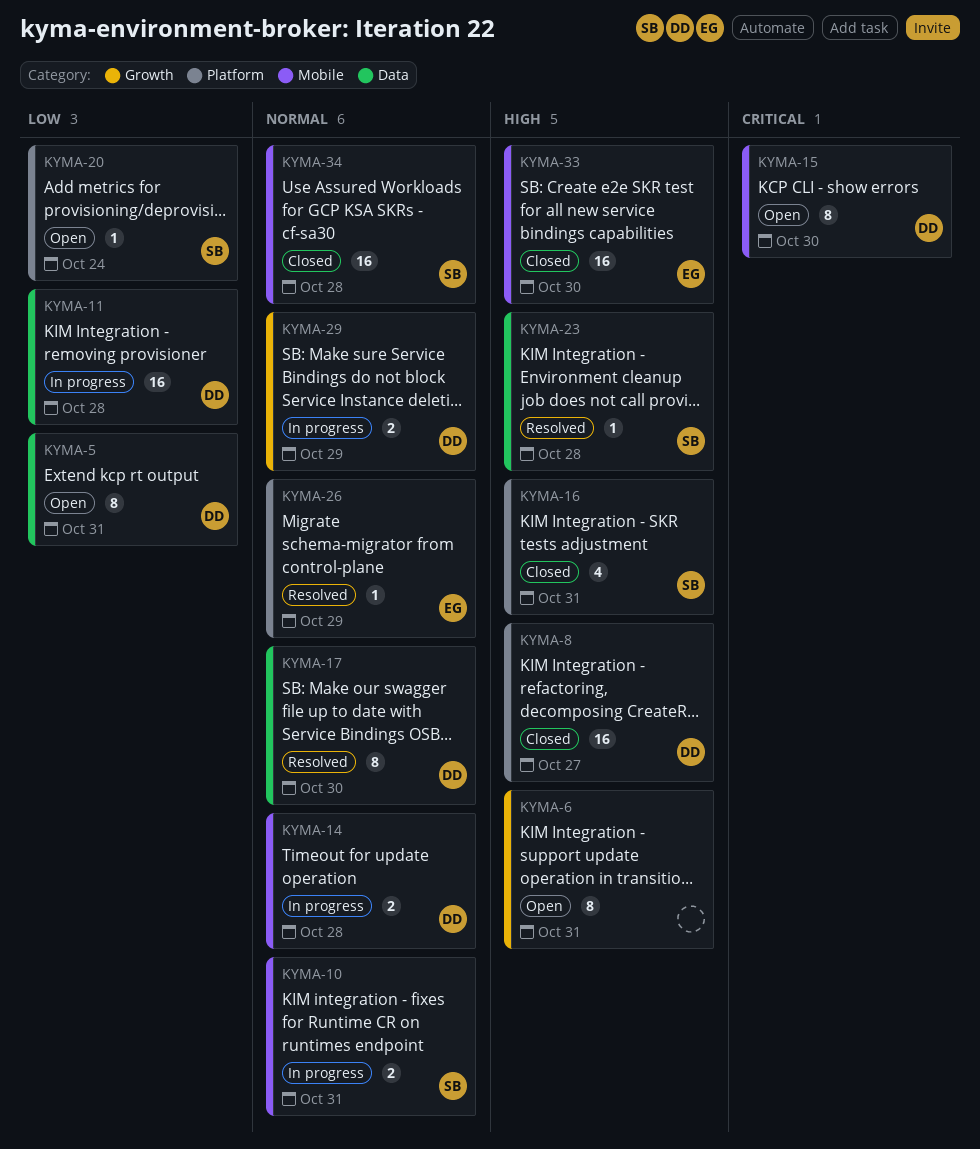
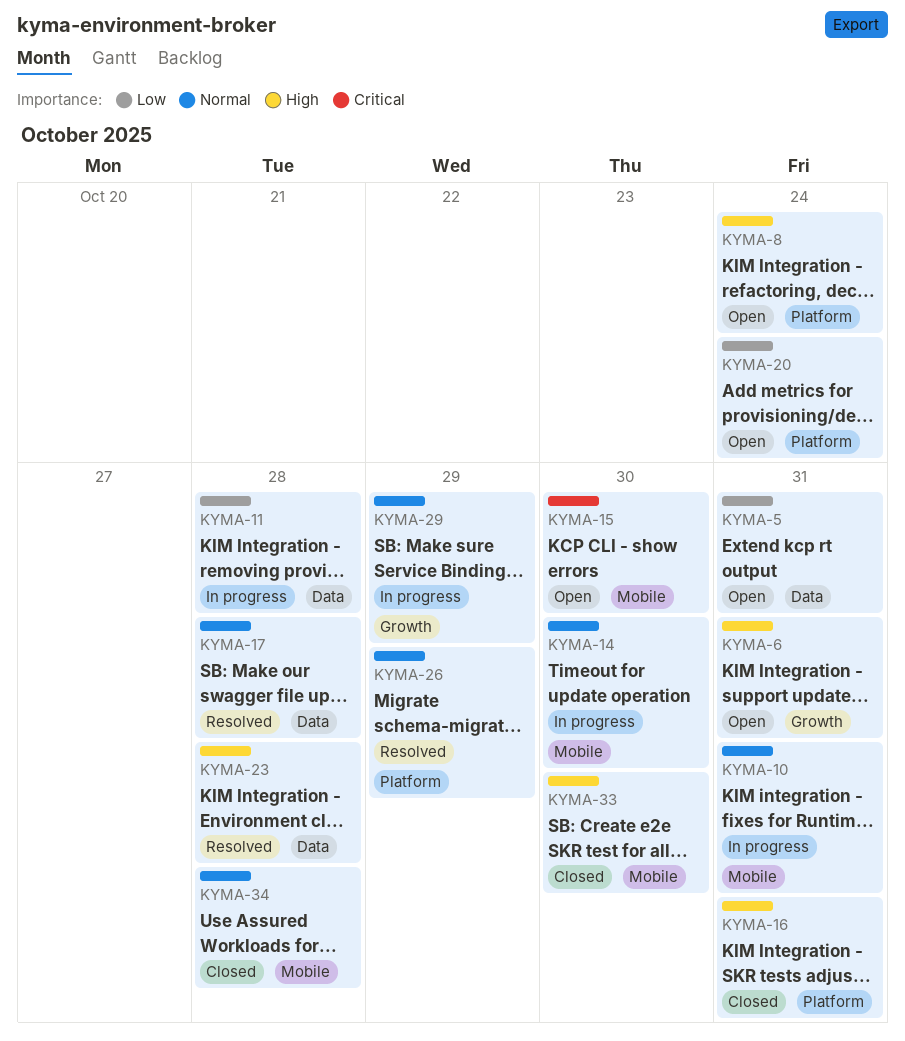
KYMA-8, status: Closed -> Open
KYMA-8, due: Oct 27 -> Oct 24
KYMA-14, due: Oct 28 -> Oct 30
KYMA-17, due: Oct 30 -> Oct 28

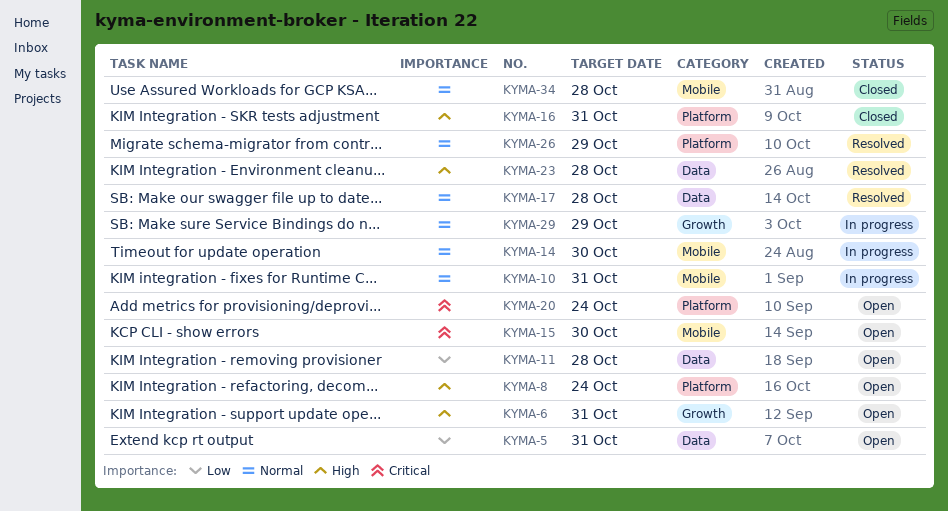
KYMA-11, status: In progress -> Open
KYMA-20, priority: Low -> Critical
KYMA-33: present -> none

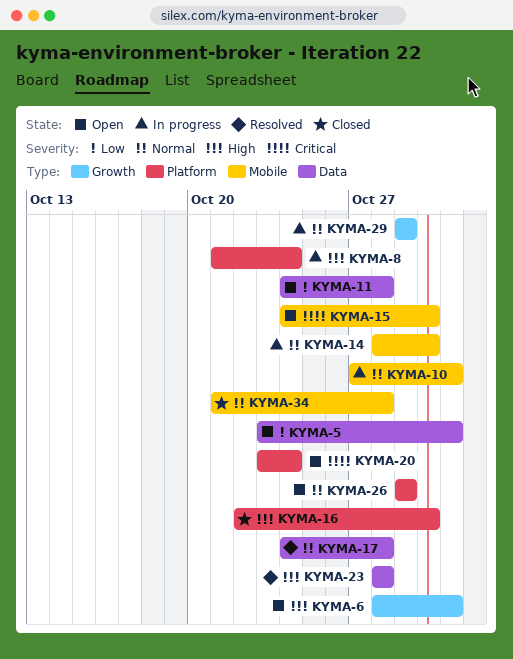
KYMA-8, status: Open -> In progress
KYMA-16, due: Oct 31 -> Oct 30
KYMA-26, status: Resolved -> Open

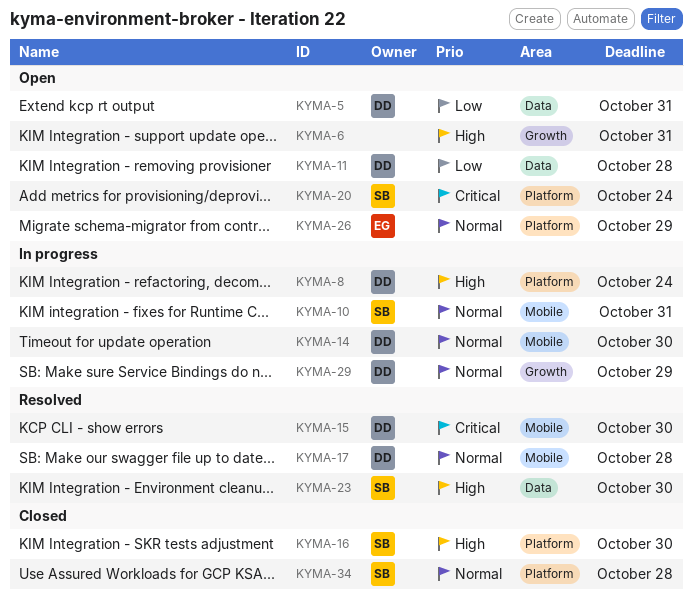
KYMA-15, status: Open -> Resolved
KYMA-17, label: Data -> Mobile
KYMA-23, due: Oct 28 -> Oct 30
KYMA-34, label: Mobile -> Platform

